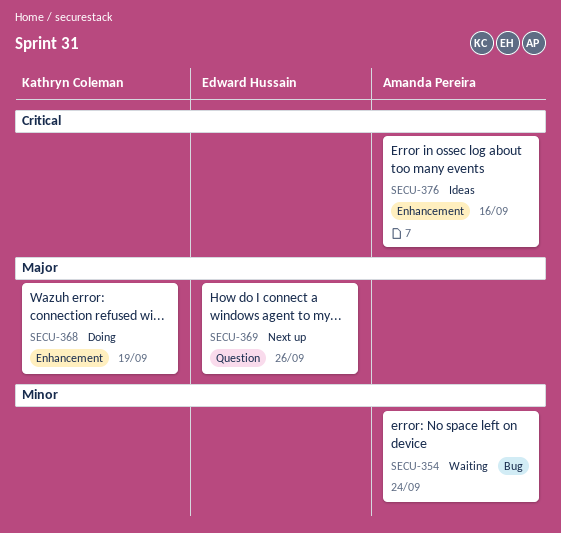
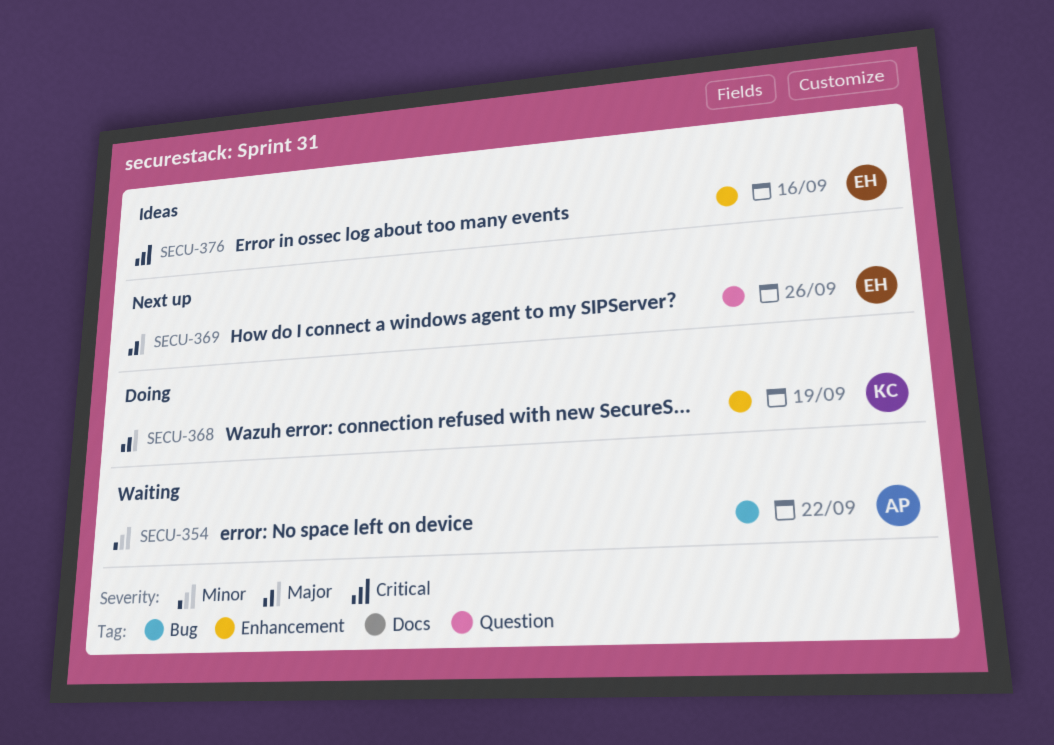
SECU-354, due: Sep 24 -> Sep 22
SECU-376, owner: Amanda Pereira -> Edward Hussain

